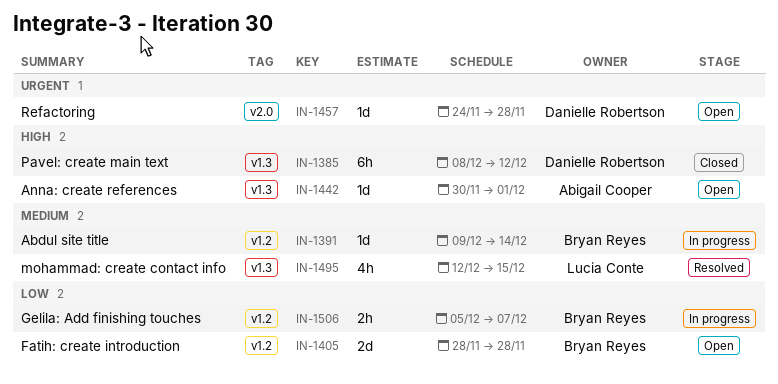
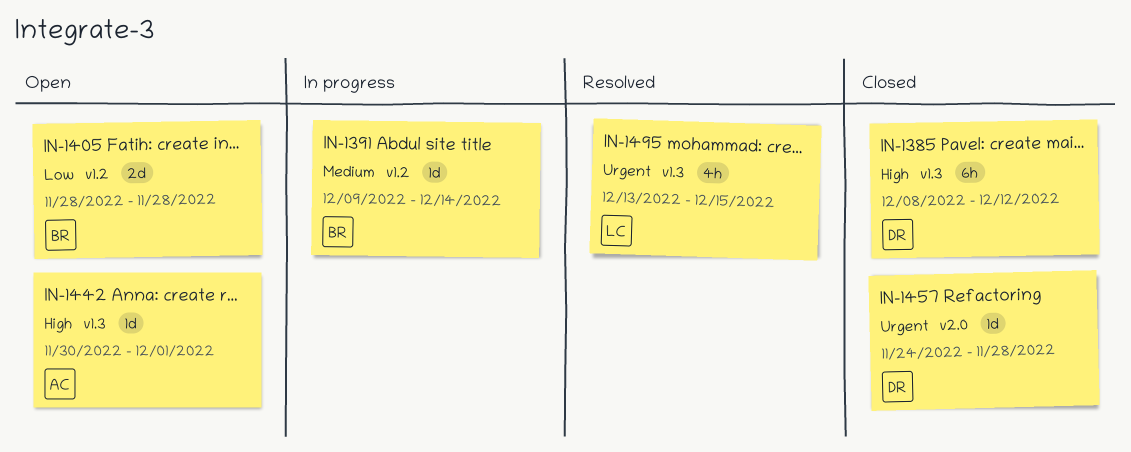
IN-1457, status: Open -> Closed
IN-1495, priority: Medium -> Urgent
IN-1495, start: Dec 12 -> Dec 13
IN-1506: present -> none

